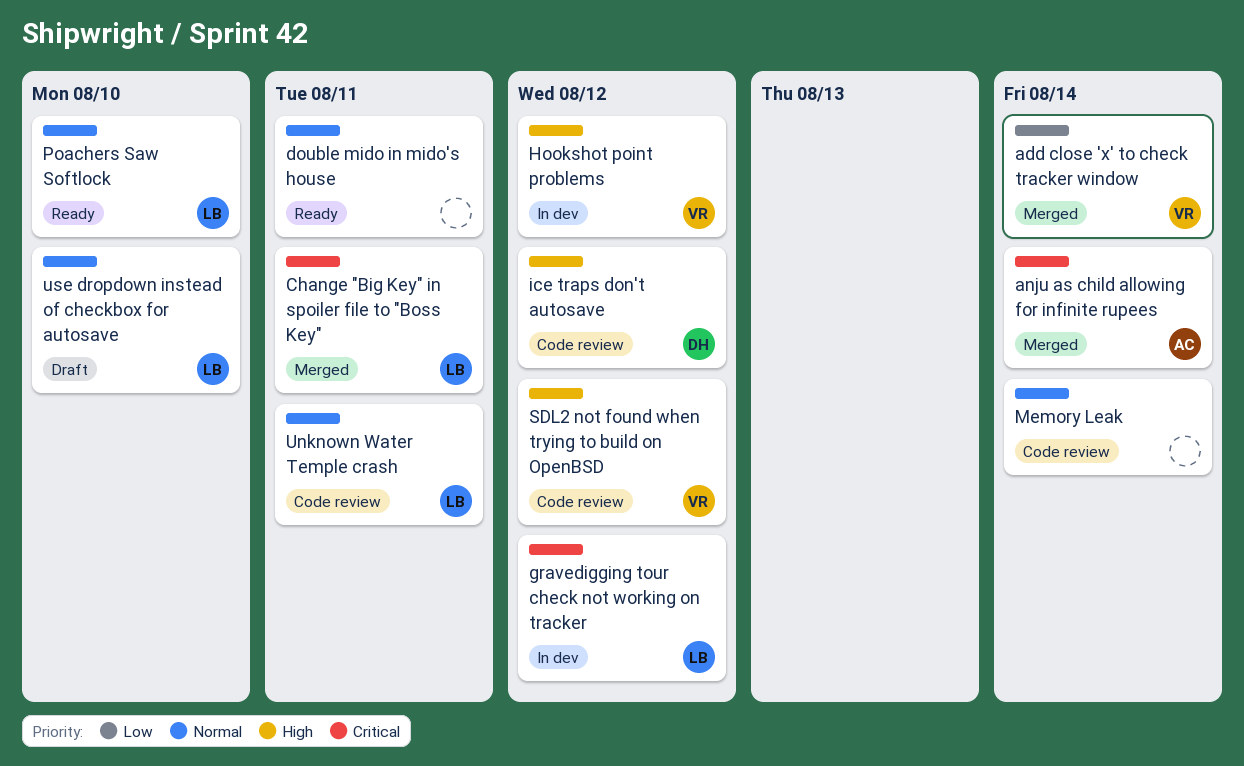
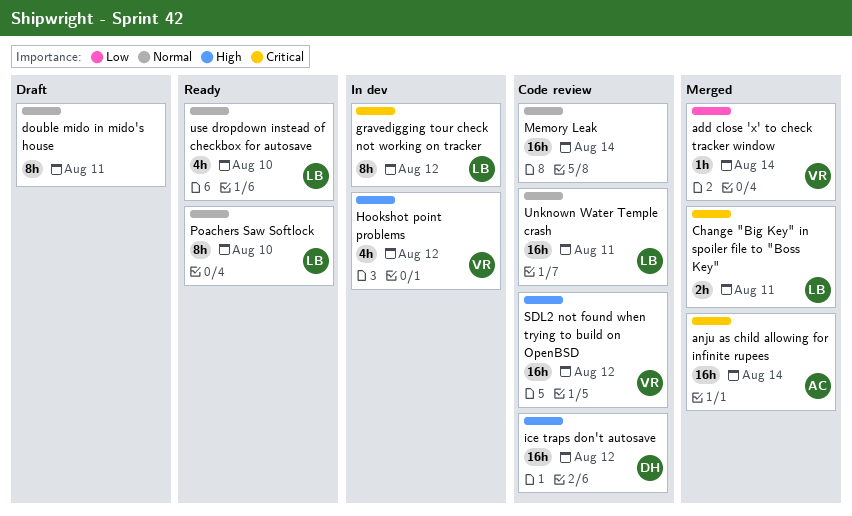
double mido in mido's house, status: Ready -> Draft
use dropdown instead of checkbox for autosave, status: Draft -> Ready

